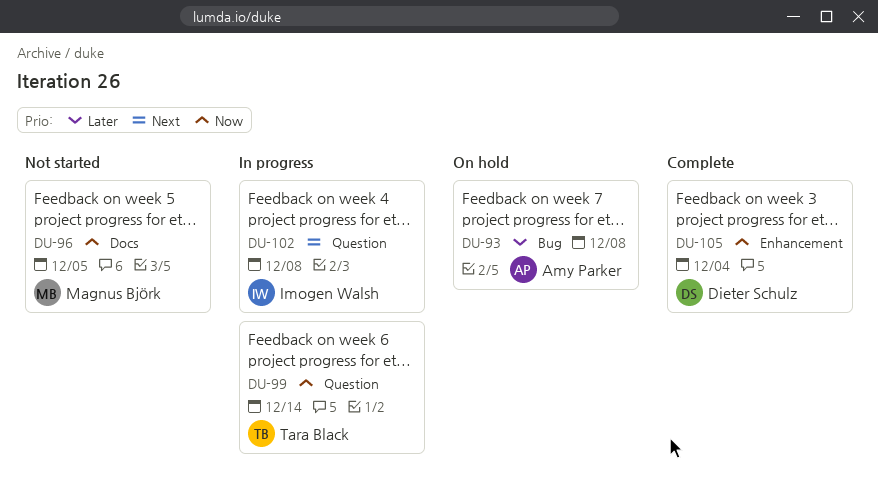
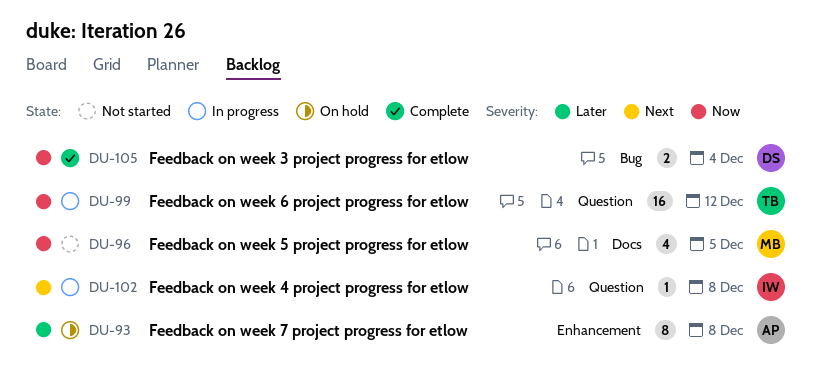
DU-93, label: Bug -> Enhancement
DU-99, due: Dec 14 -> Dec 12
DU-105, label: Enhancement -> Bug

